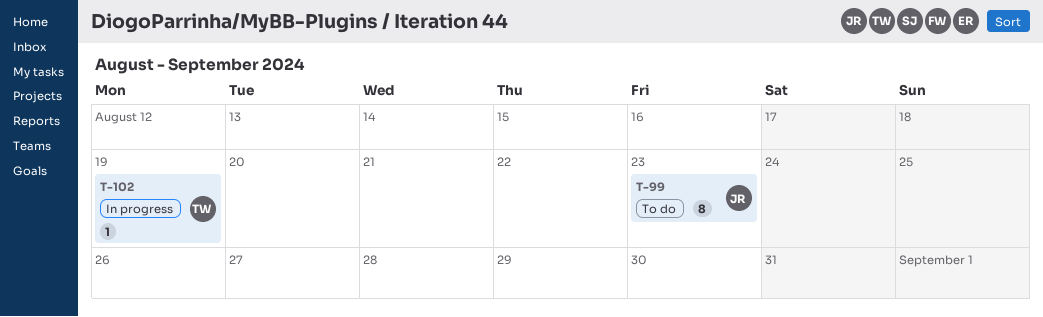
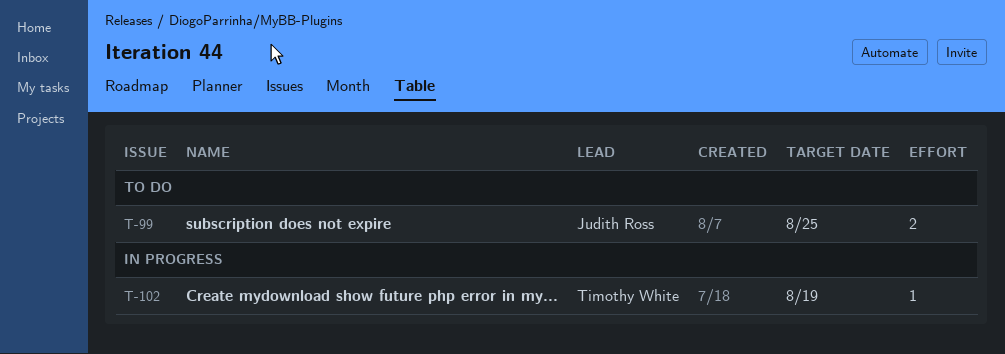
T-99, estimate: 8 -> 2
T-99, due: Aug 23 -> Aug 25

